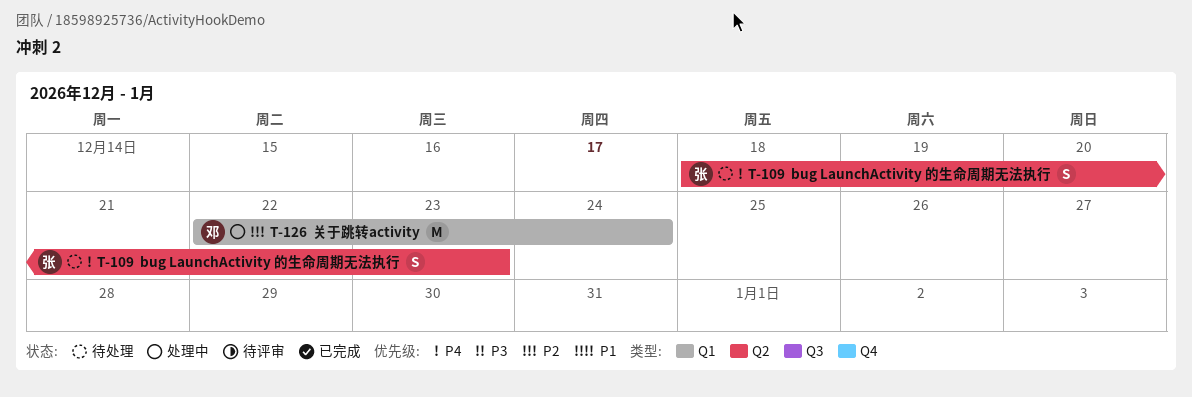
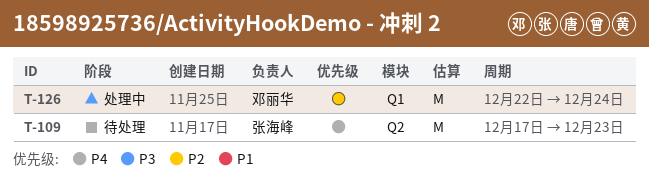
T-109, estimate: S -> M
T-109, start: Dec 18 -> Dec 17

